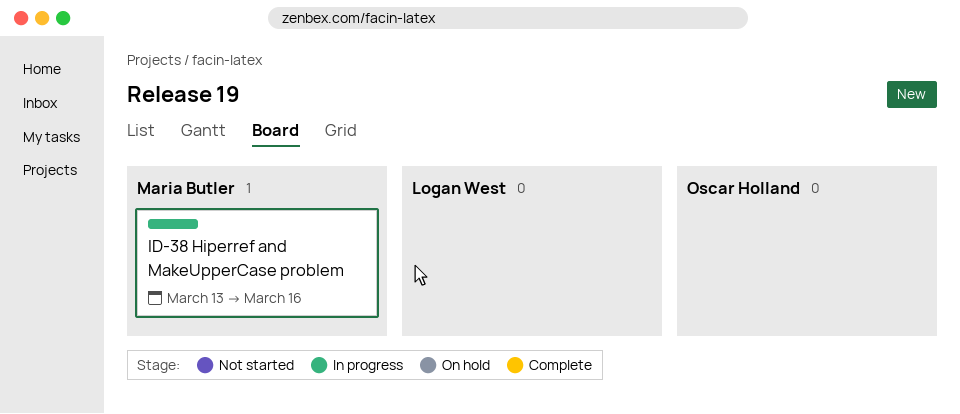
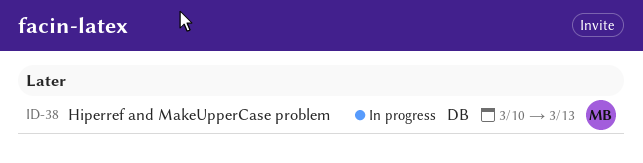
ID-38, start: Mar 13 -> Mar 10
ID-38, due: Mar 16 -> Mar 13

